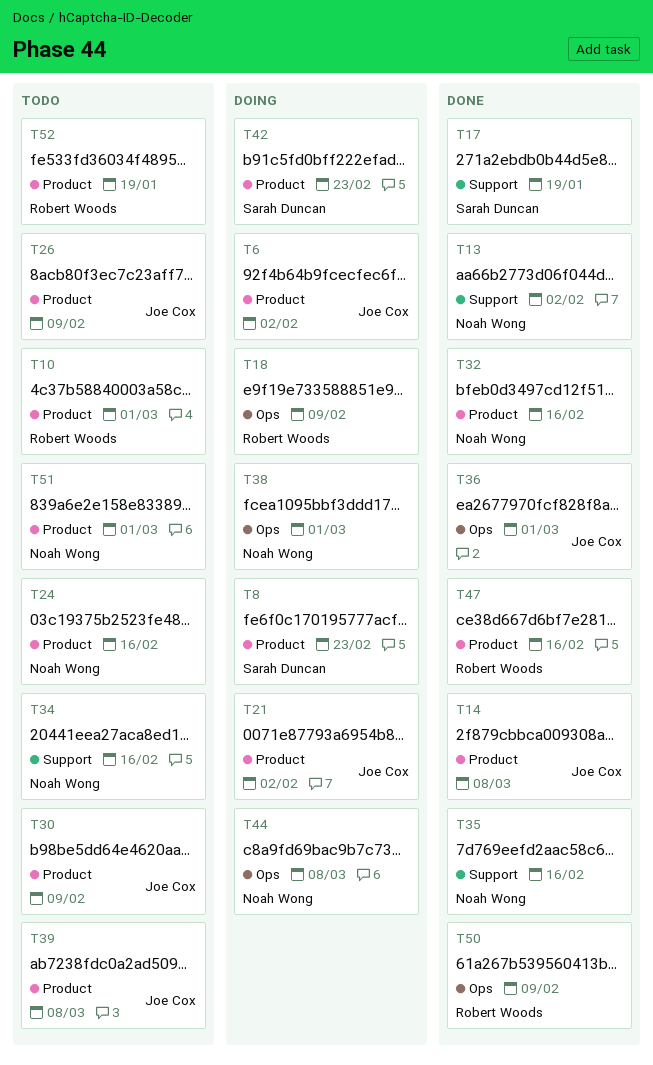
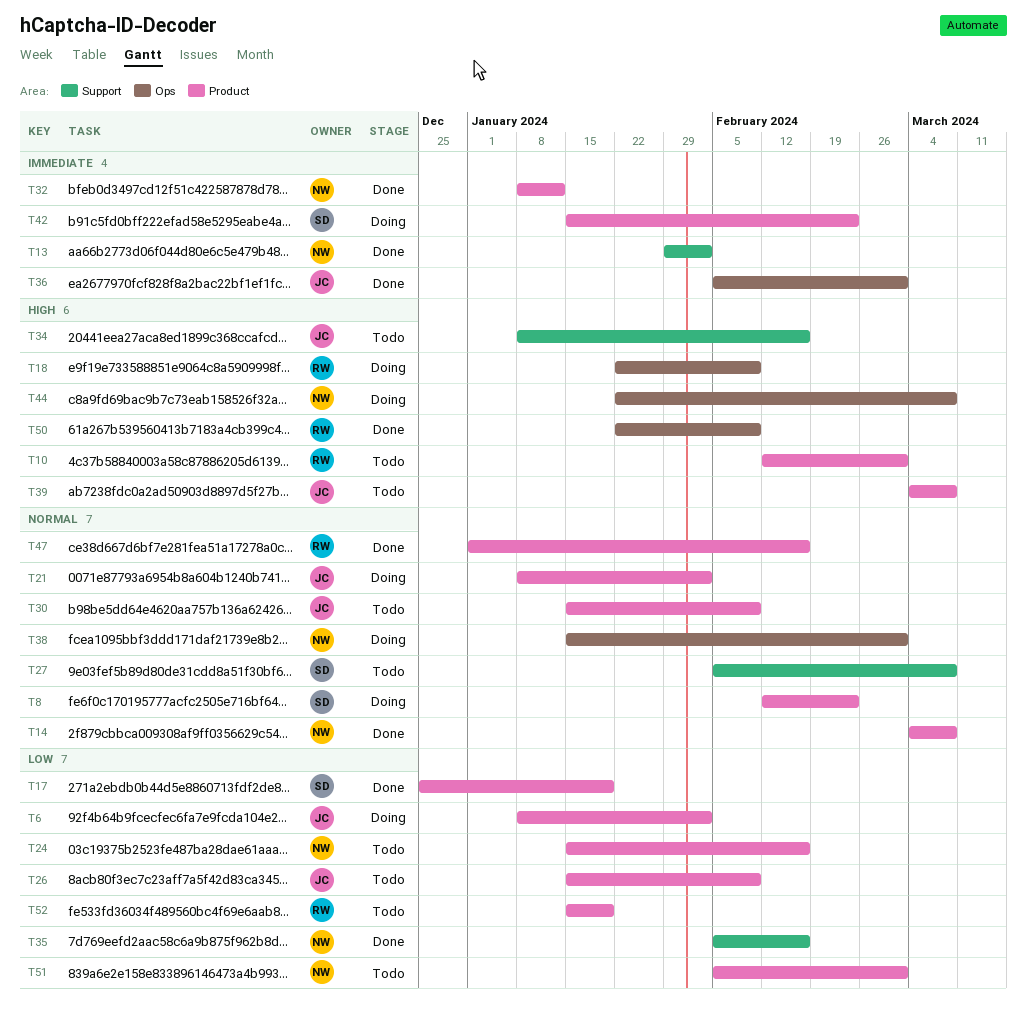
T14, owner: Joe Cox -> Noah Wong
T17, label: Support -> Product
T27: none -> present
T32, due: Feb 16 -> Jan 12
T34, owner: Noah Wong -> Joe Cox

